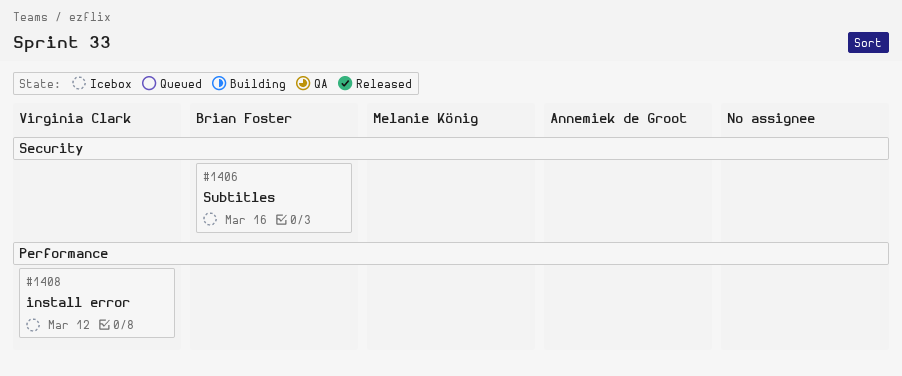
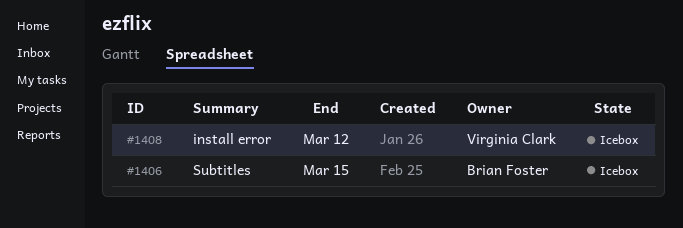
#1406, due: Mar 16 -> Mar 15

